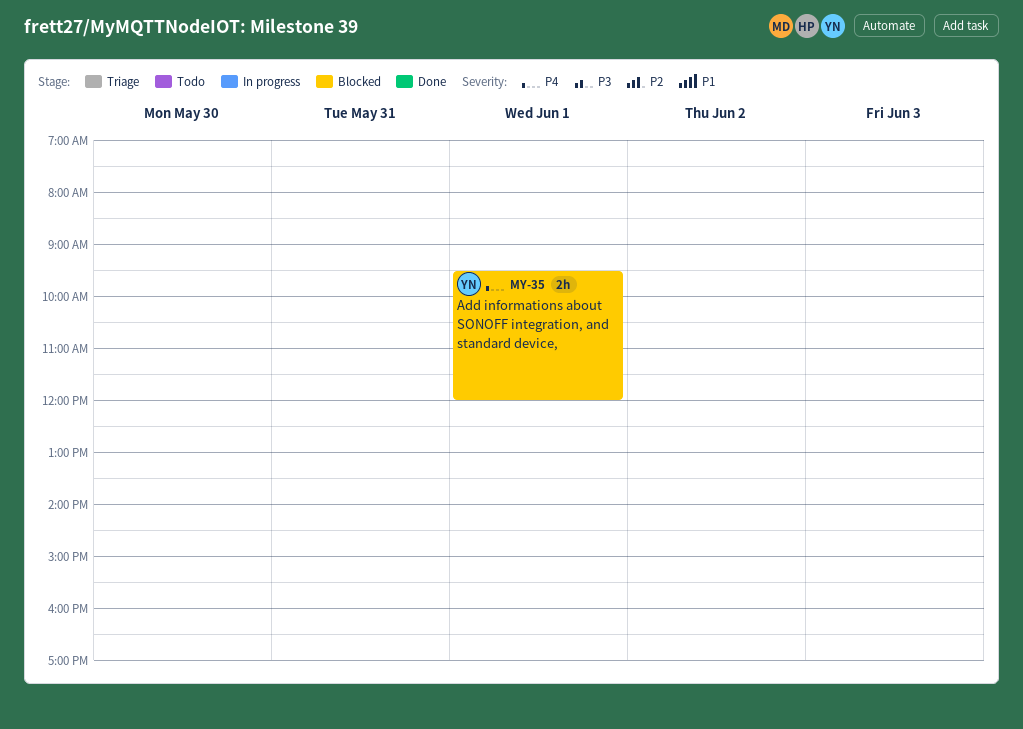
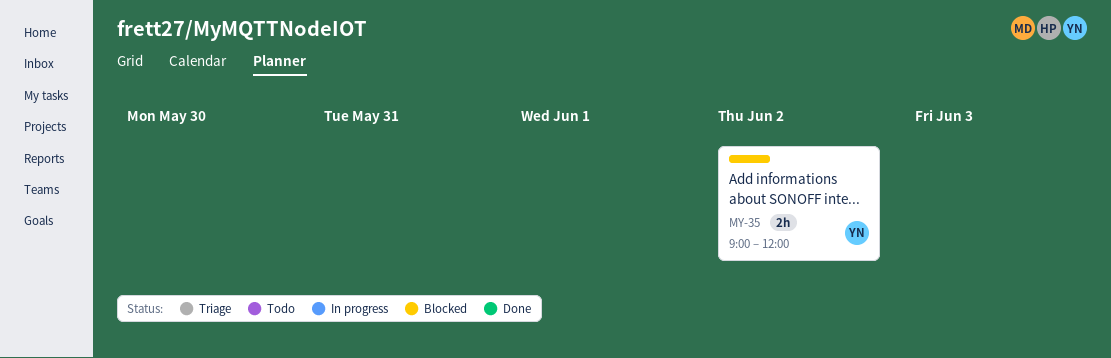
MY-35, day: Jun 1 -> Jun 2
MY-35, begins: 09:30 -> 09:00

